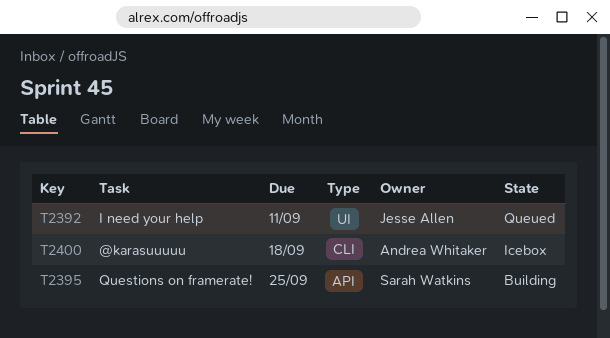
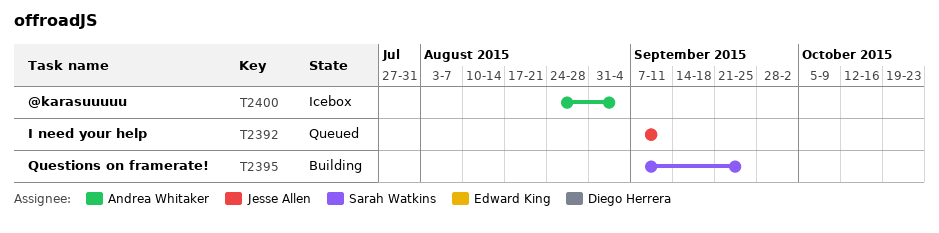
T2400, due: Sep 18 -> Sep 4

